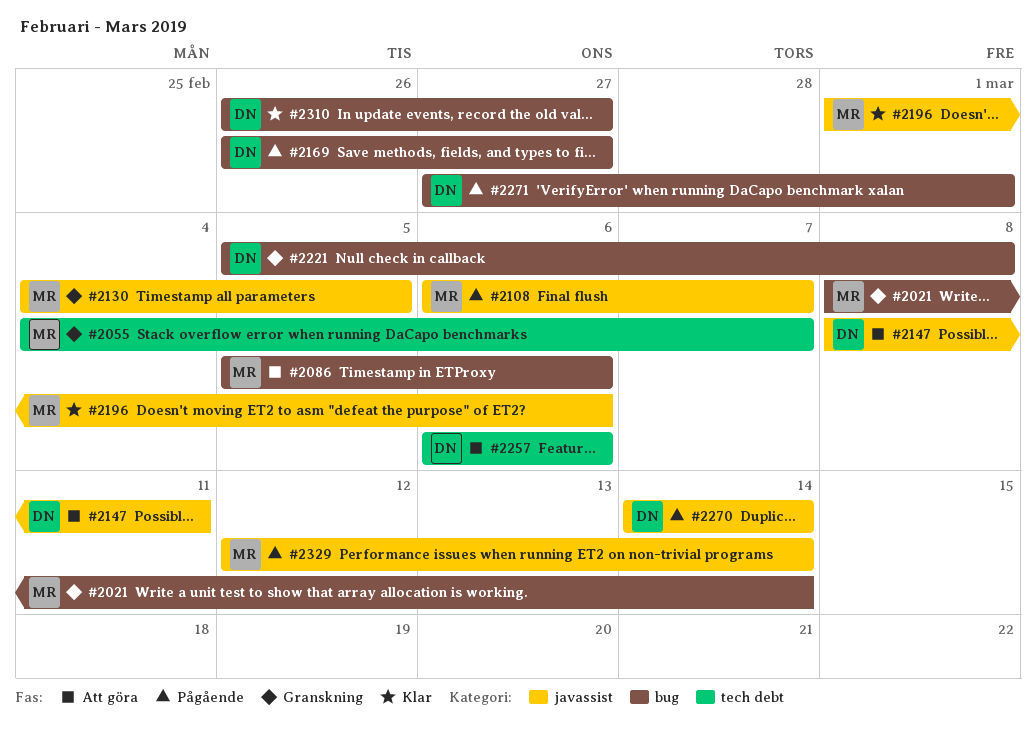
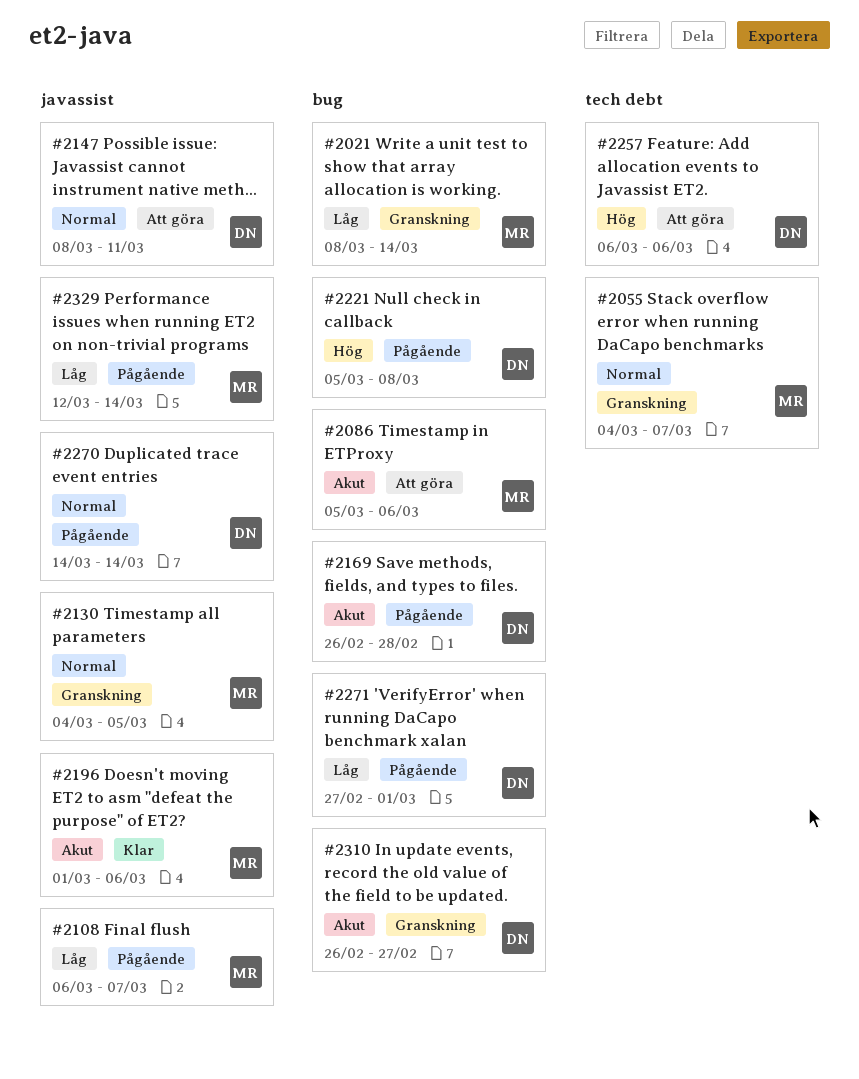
#2169, due: Feb 27 -> Feb 28
#2221, status: Granskning -> Pågående
#2310, status: Klar -> Granskning

